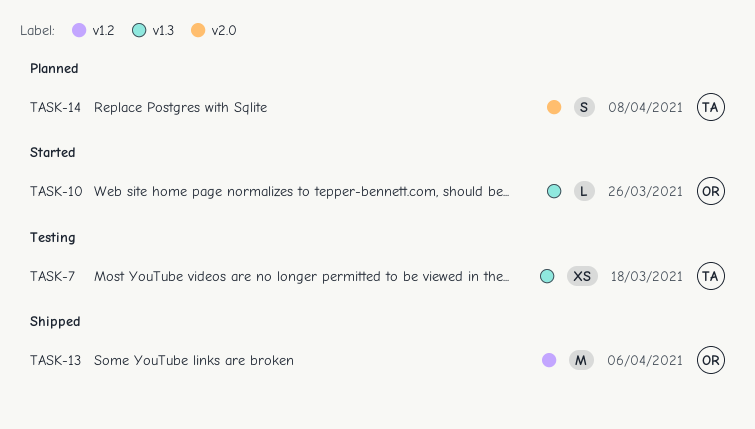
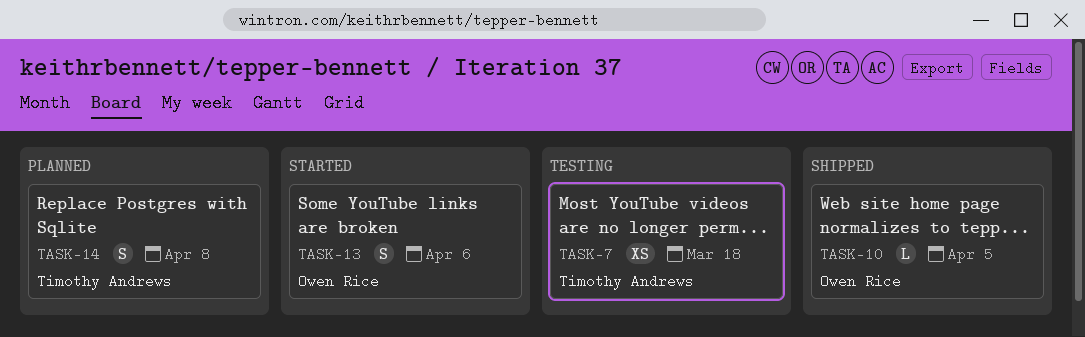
TASK-10, status: Started -> Shipped
TASK-10, due: Mar 26 -> Apr 5
TASK-13, status: Shipped -> Started
TASK-13, estimate: M -> S

